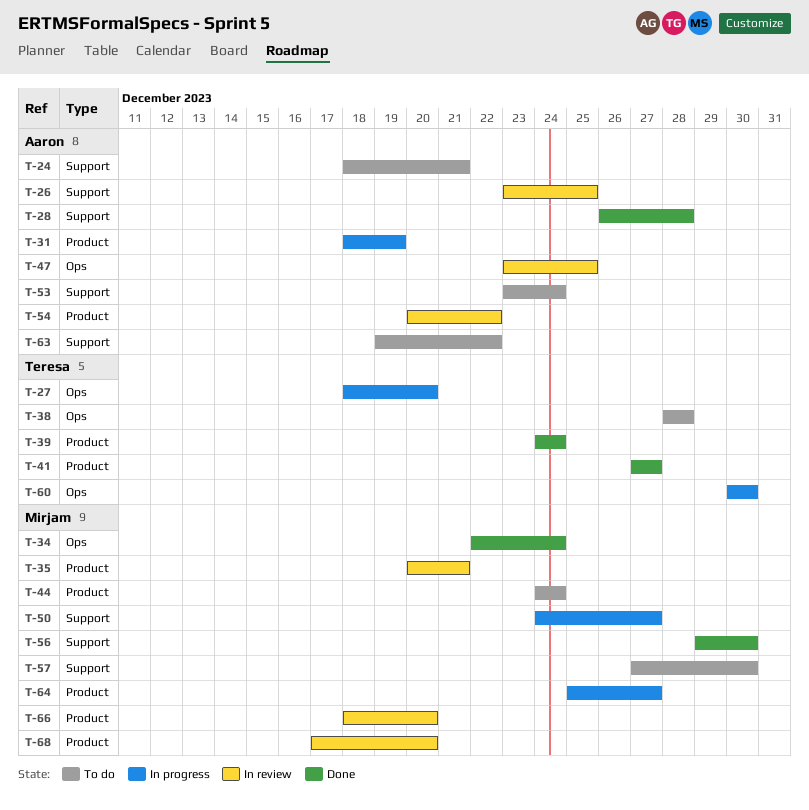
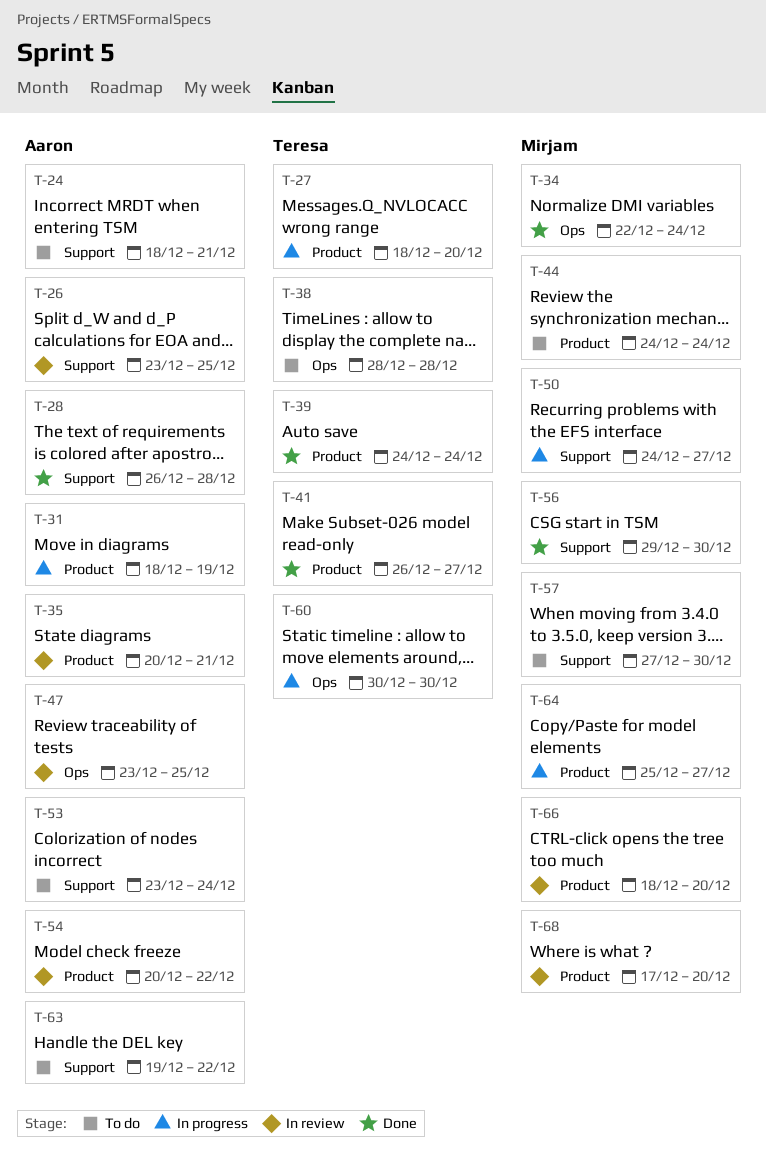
T-27, label: Ops -> Product
T-35, owner: Mirjam -> Aaron
T-41, start: Dec 27 -> Dec 26

